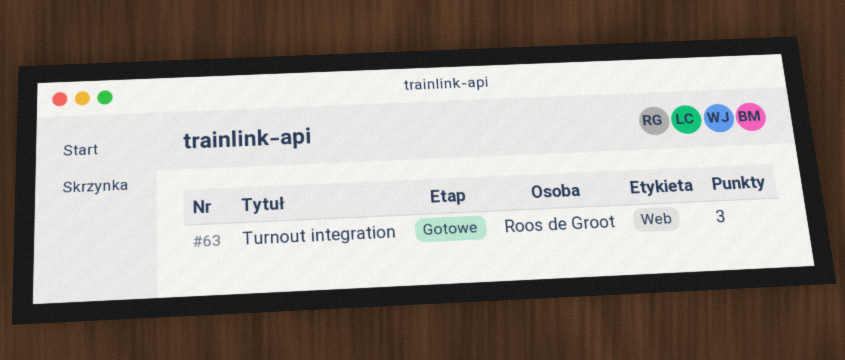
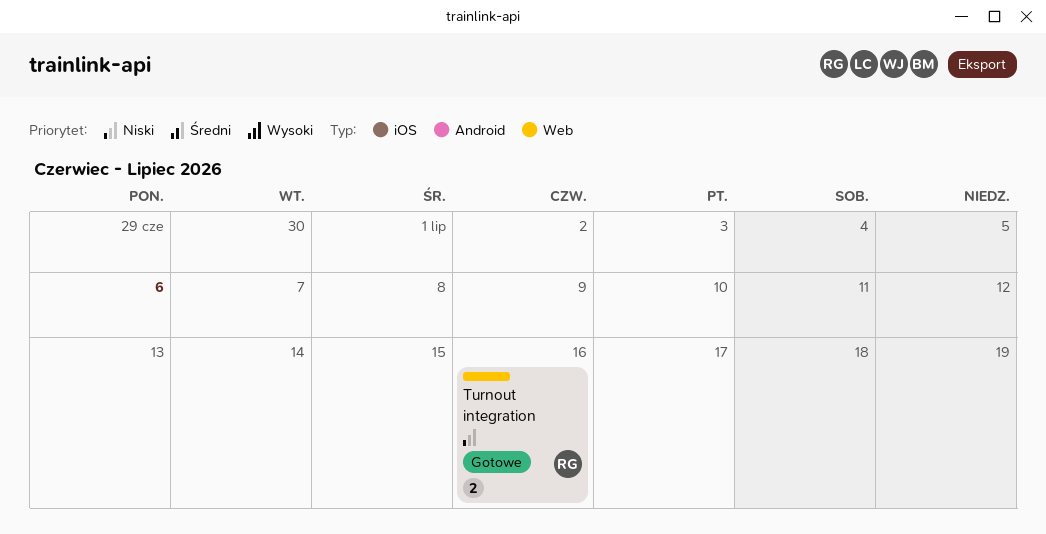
Turnout integration, estimate: 3 -> 2

